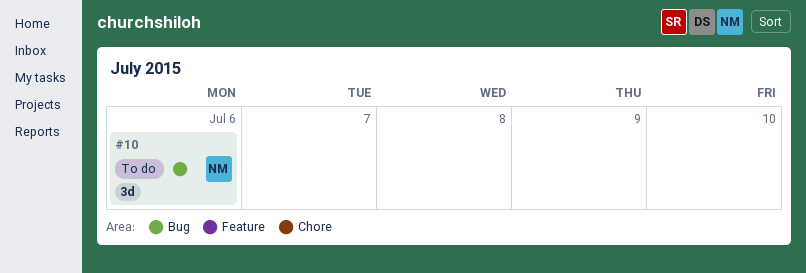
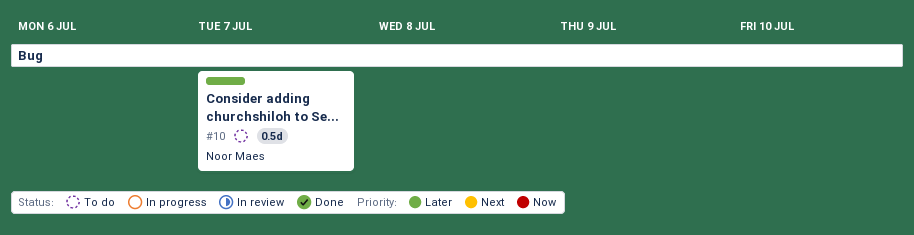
#10, estimate: 3d -> 0.5d
#10, due: Jul 6 -> Jul 7

